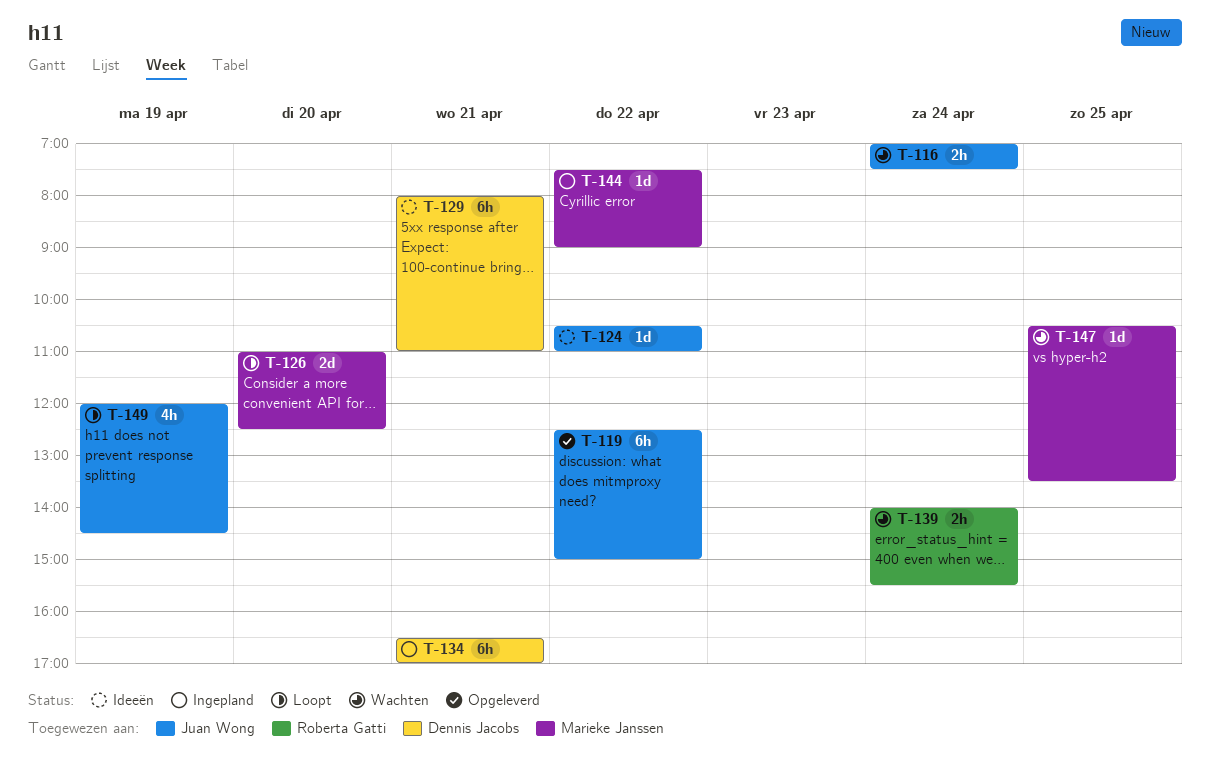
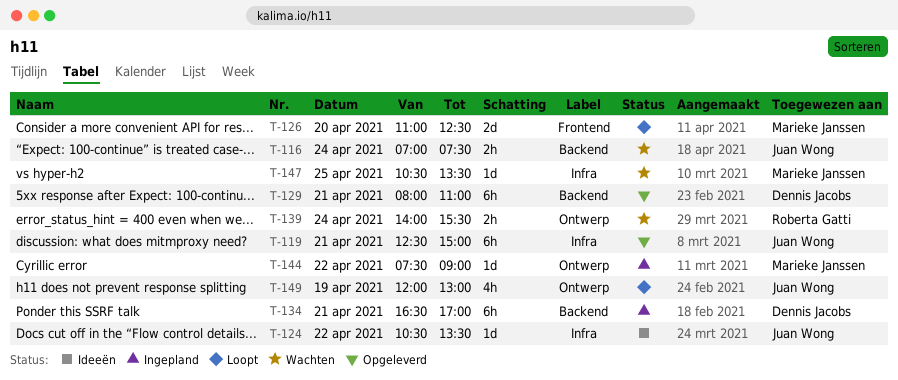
T-119, day: Apr 22 -> Apr 21
T-124, ends: 11:00 -> 13:30
T-129, status: Ideeën -> Opgeleverd
T-149, ends: 14:30 -> 13:00

